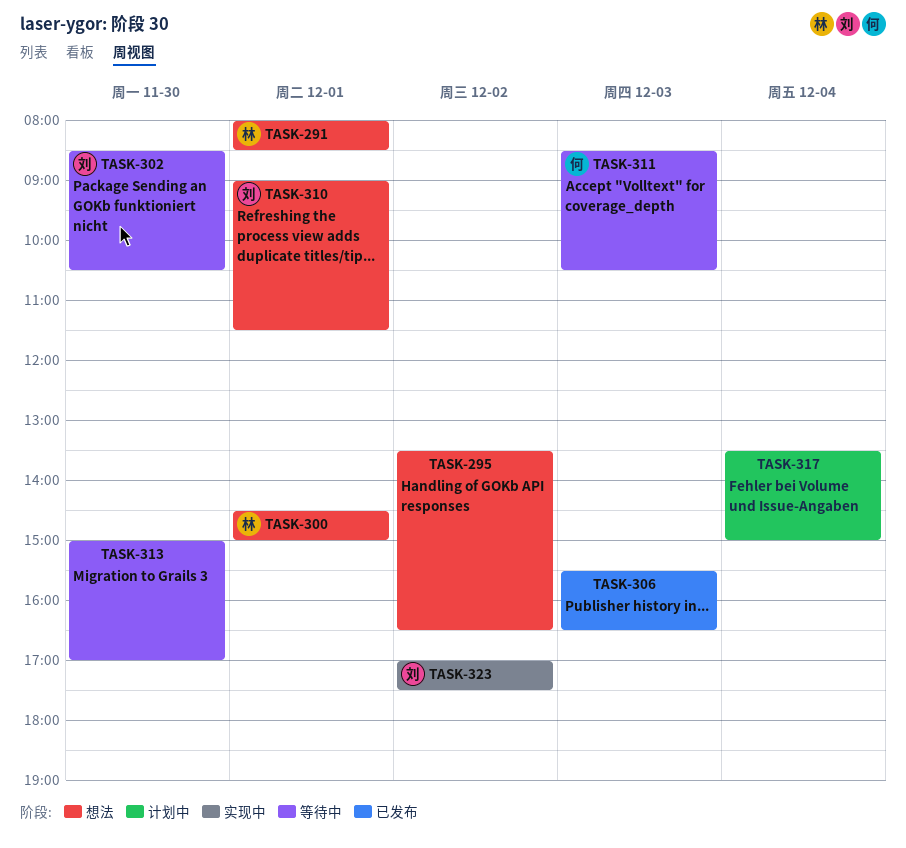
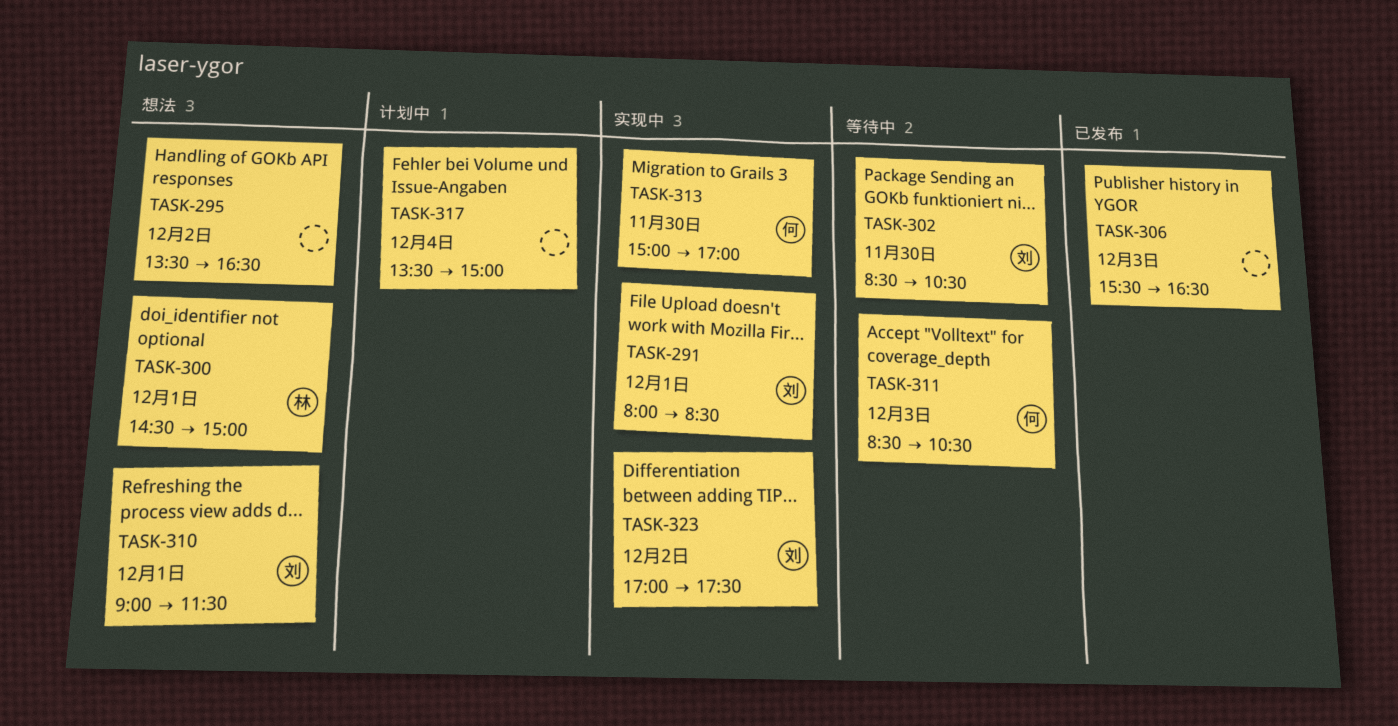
TASK-291, status: 想法 -> 实现中
TASK-291, owner: 林 -> 刘
TASK-313, status: 等待中 -> 实现中
TASK-313, owner: none -> 何

